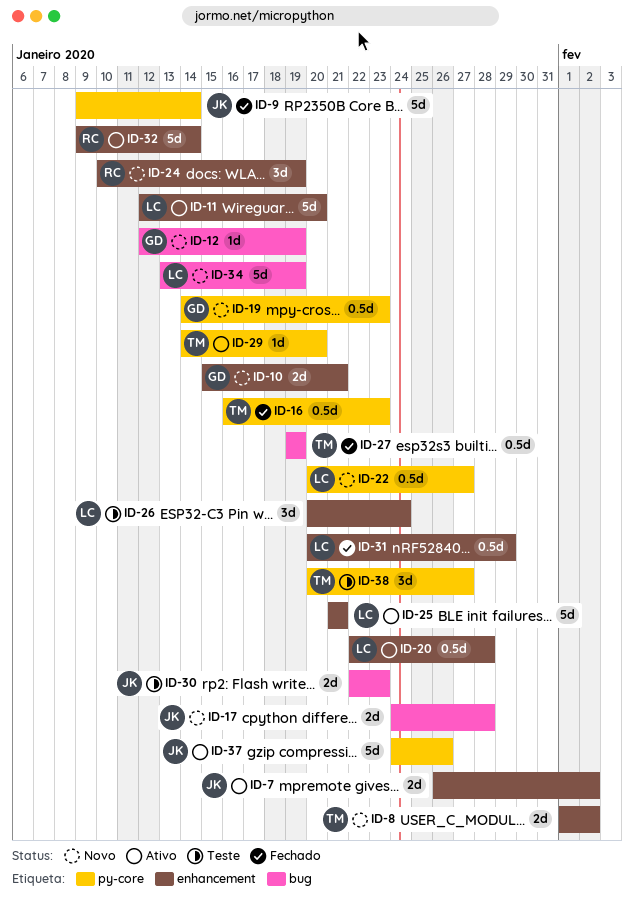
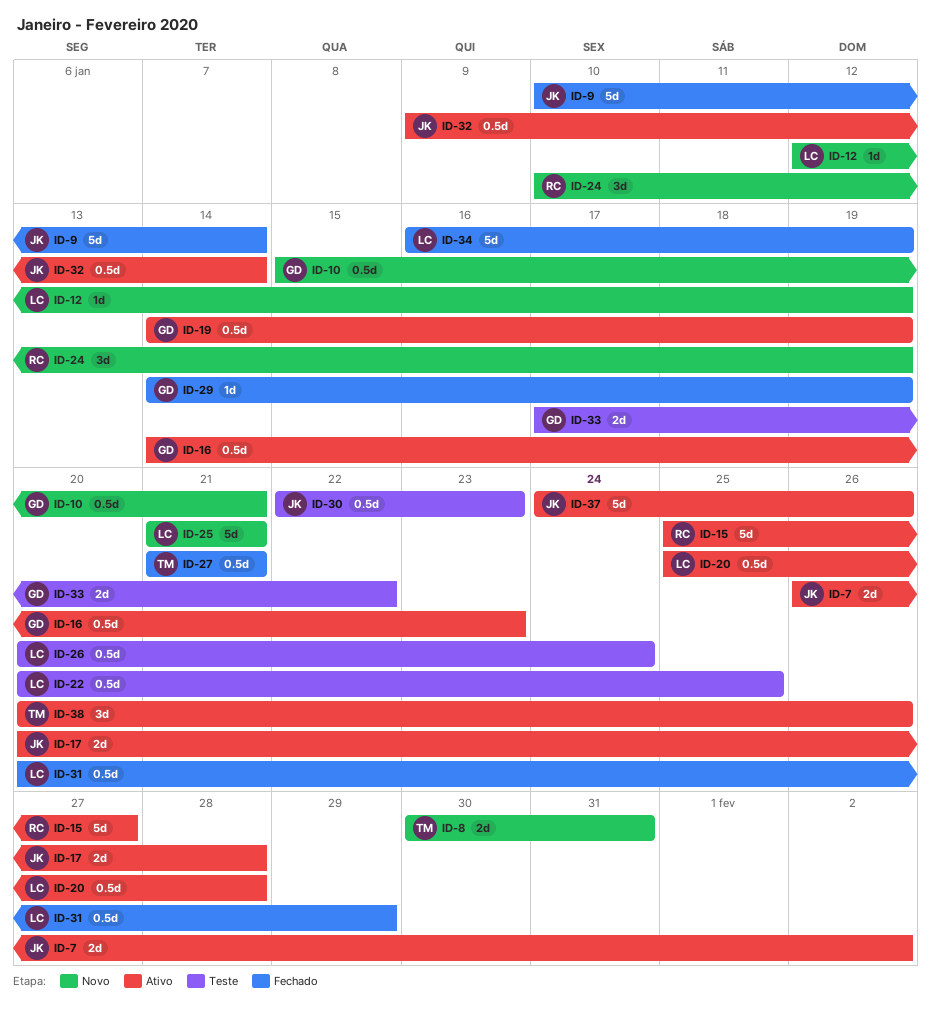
ID-8, start: Feb 1 -> Jan 30
ID-8, due: Feb 2 -> Jan 31
ID-9, start: Jan 9 -> Jan 10
ID-10, estimate: 2d -> 0.5d
ID-11: present -> none
ID-12, owner: GD -> LC
ID-15: none -> present
ID-16, status: Fechado -> Ativo
ID-16, owner: TM -> GD
ID-16, start: Jan 16 -> Jan 14
ID-17, status: Novo -> Ativo
ID-17, start: Jan 24 -> Jan 20
ID-19, status: Novo -> Ativo
ID-19, due: Jan 23 -> Jan 19
ID-20, start: Jan 22 -> Jan 25
ID-22, status: Novo -> Teste
ID-22, due: Jan 27 -> Jan 25
ID-25, status: Ativo -> Novo
ID-26, estimate: 3d -> 0.5d
ID-27, start: Jan 19 -> Jan 21
ID-27, due: Jan 19 -> Jan 21
ID-29, status: Ativo -> Fechado
ID-29, owner: TM -> GD
ID-29, due: Jan 20 -> Jan 19
ID-30, estimate: 2d -> 0.5d
ID-32, owner: RC -> JK
ID-32, estimate: 5d -> 0.5d
ID-33: none -> present
ID-34, status: Novo -> Fechado
ID-34, start: Jan 13 -> Jan 16
ID-38, status: Teste -> Ativo
ID-38, due: Jan 27 -> Jan 26

